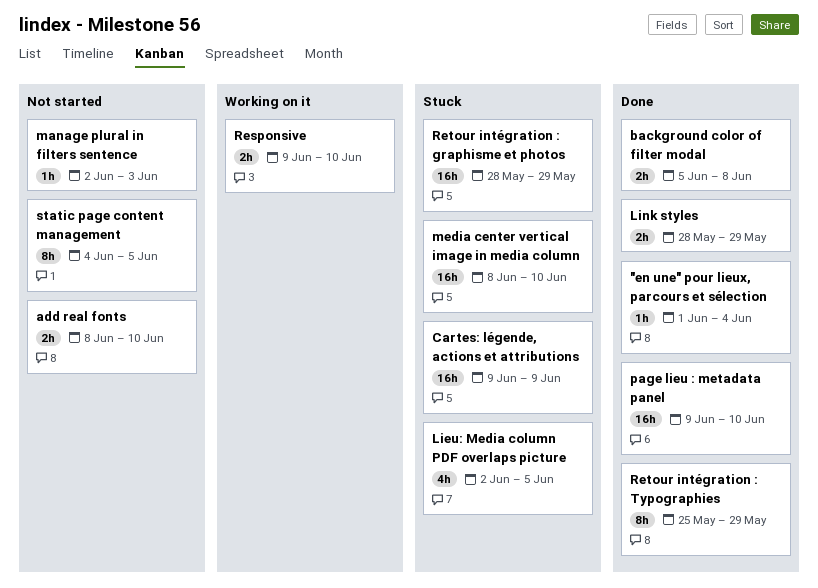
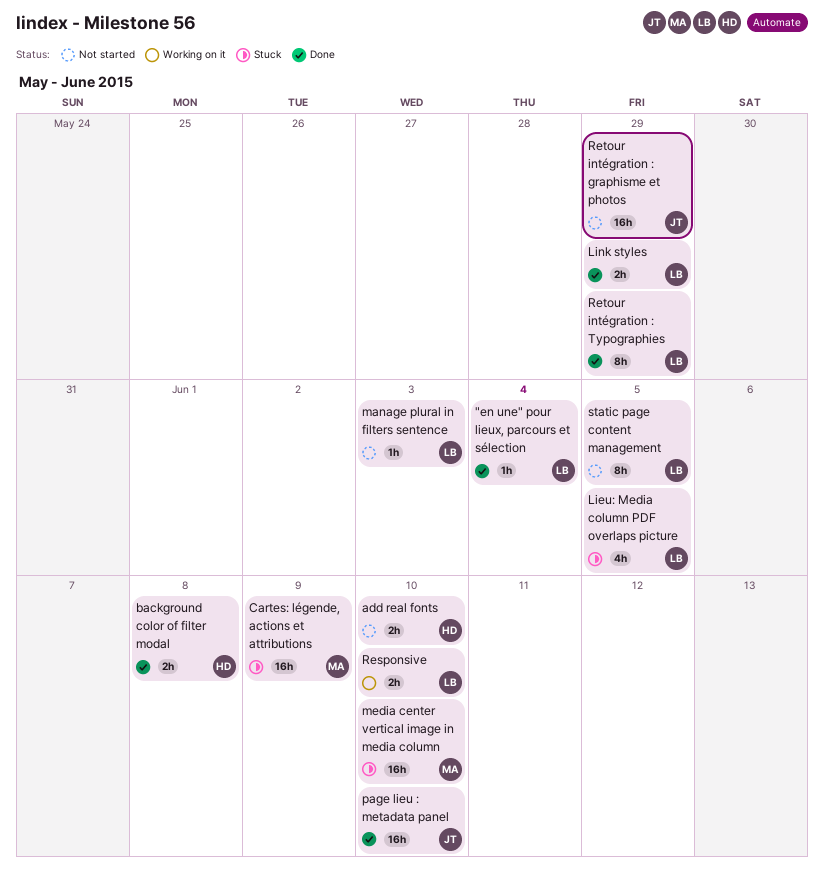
Retour intégration : graphisme et photos, status: Stuck -> Not started

